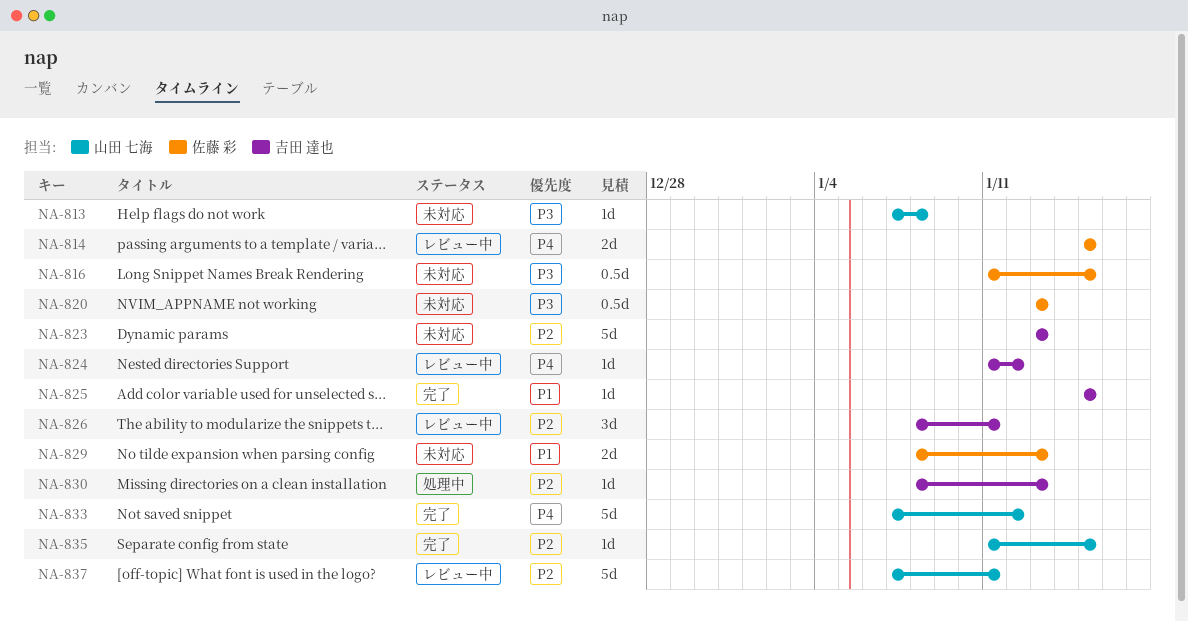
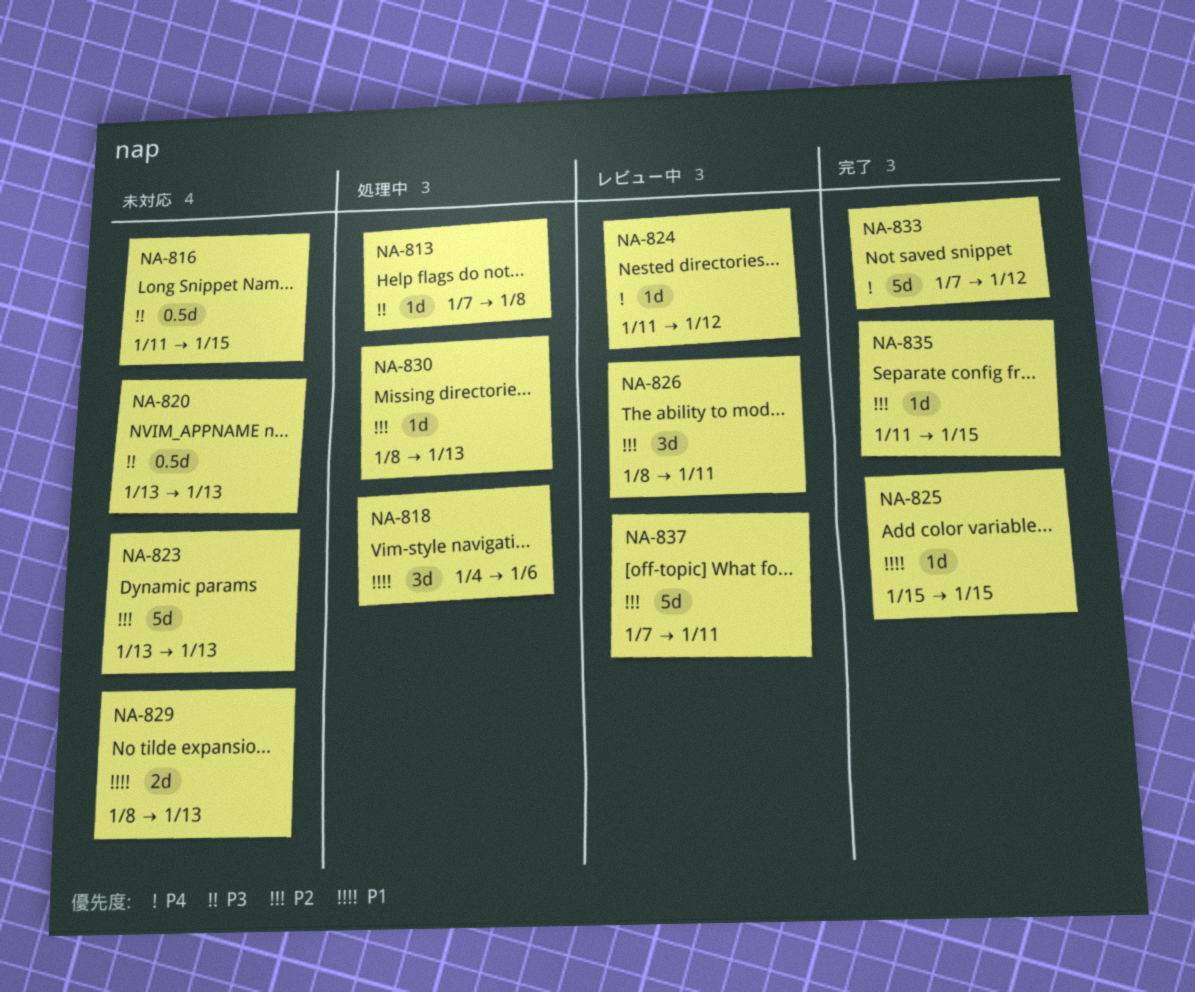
NA-813, status: 未対応 -> 処理中
NA-814: present -> none
NA-818: none -> present

